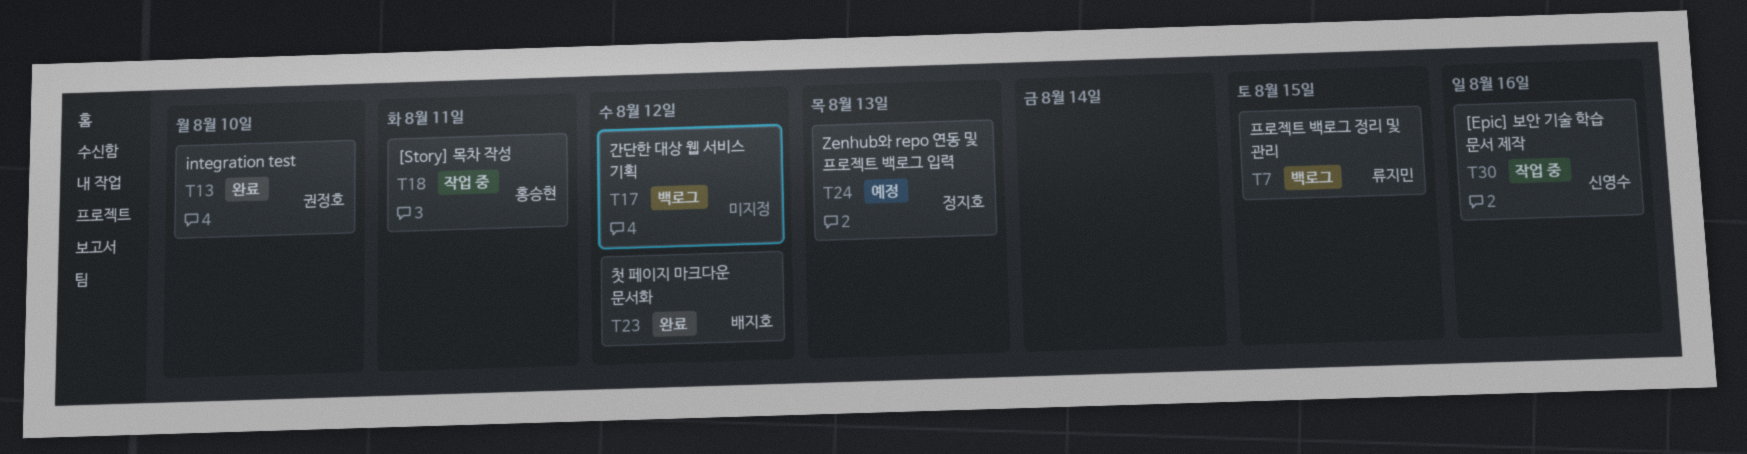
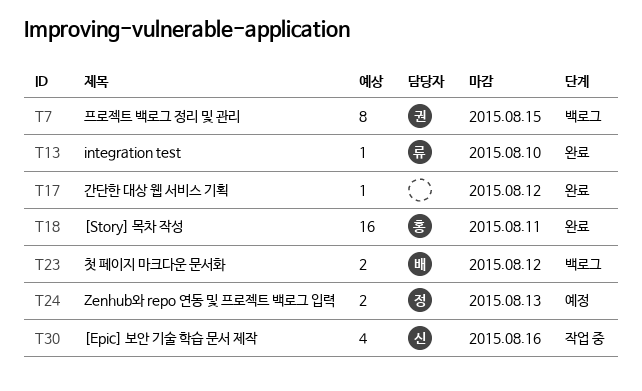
T7, owner: 류지민 -> 권정호
T13, owner: 권정호 -> 류지민
T17, status: 백로그 -> 완료
T18, status: 작업 중 -> 완료
T23, status: 완료 -> 백로그

